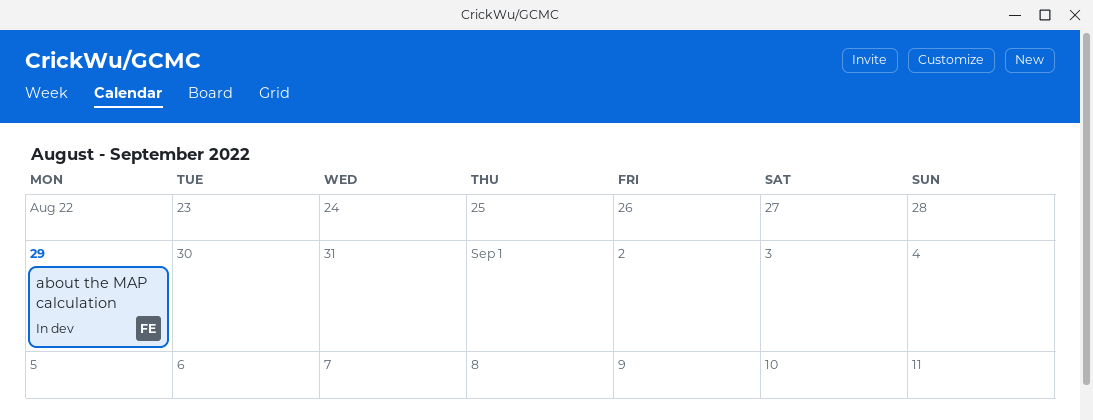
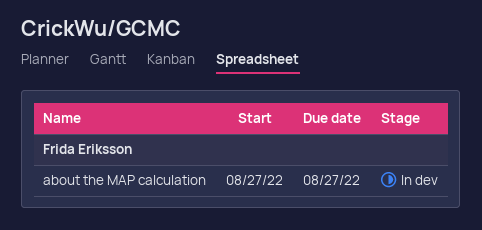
about the MAP calculation, due: Aug 29 -> Aug 27

